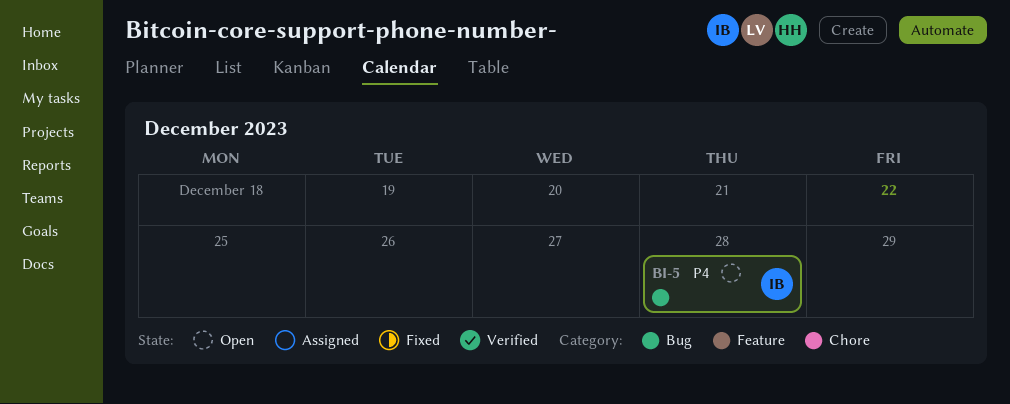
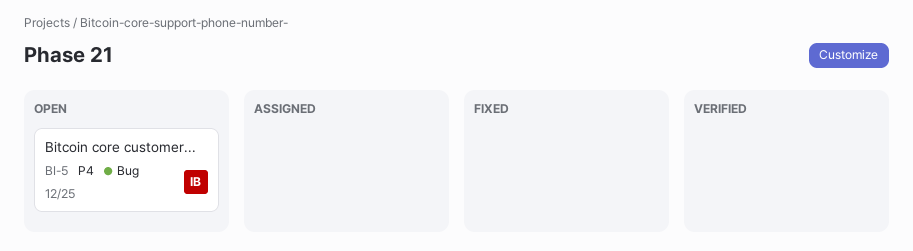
BI-5, due: Dec 28 -> Dec 25

